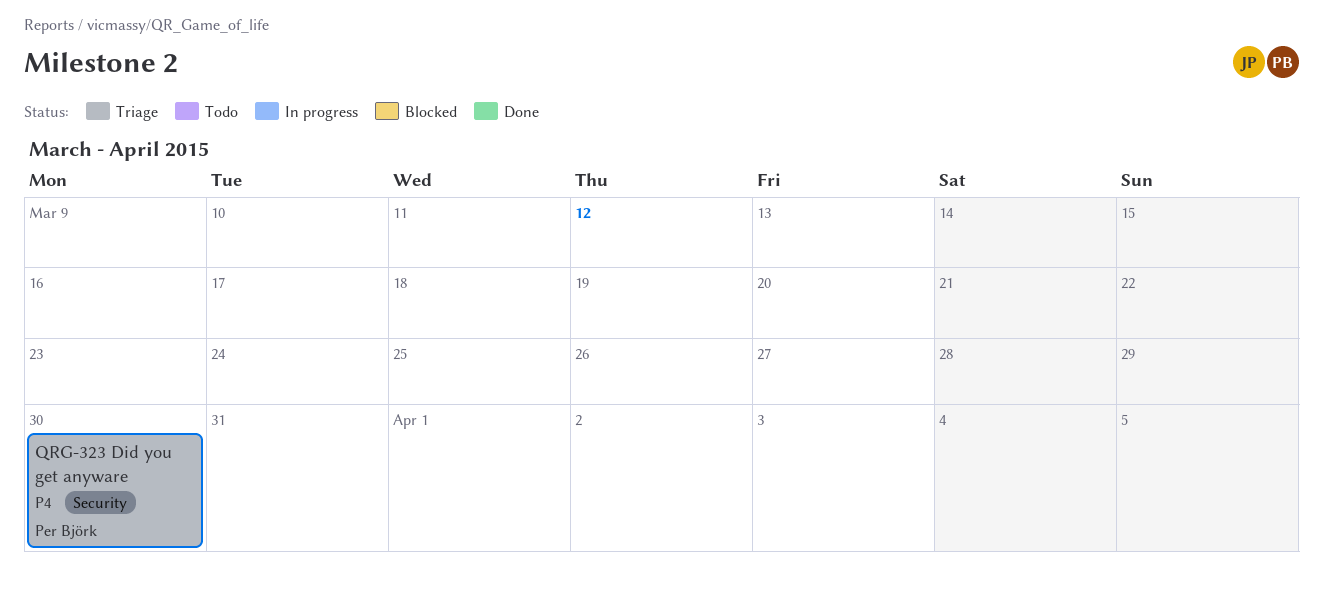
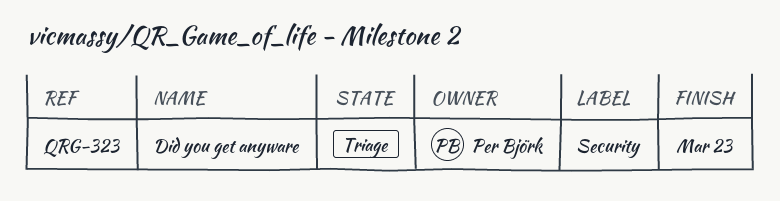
QRG-323, due: Mar 30 -> Mar 23

